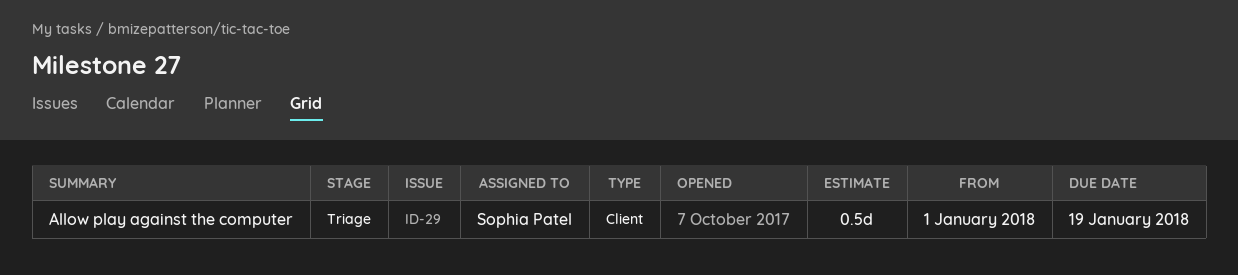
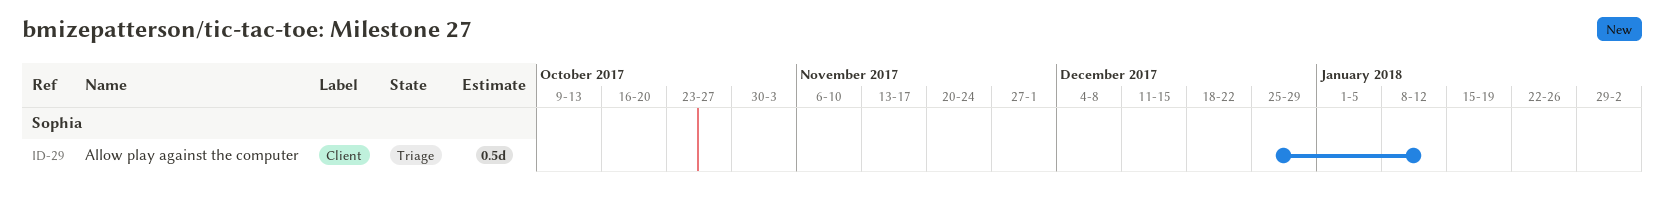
ID-29, start: Jan 1 -> Dec 25
ID-29, due: Jan 19 -> Jan 12

